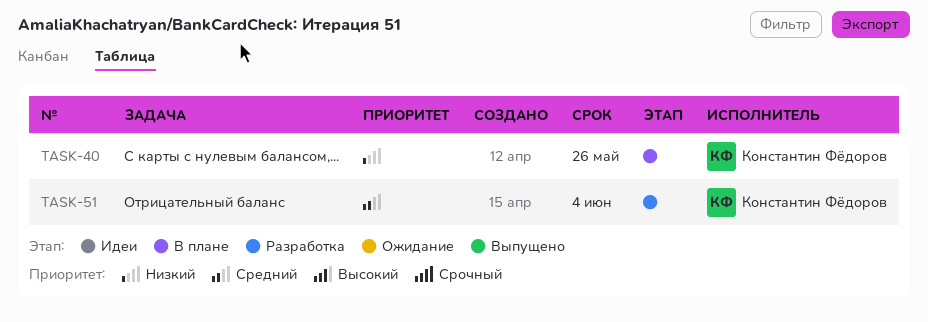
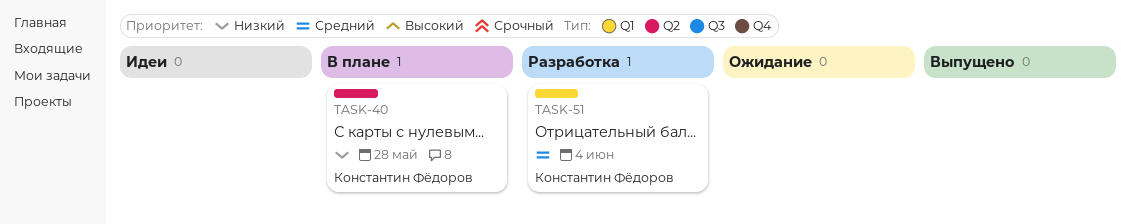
TASK-40, due: May 26 -> May 28

